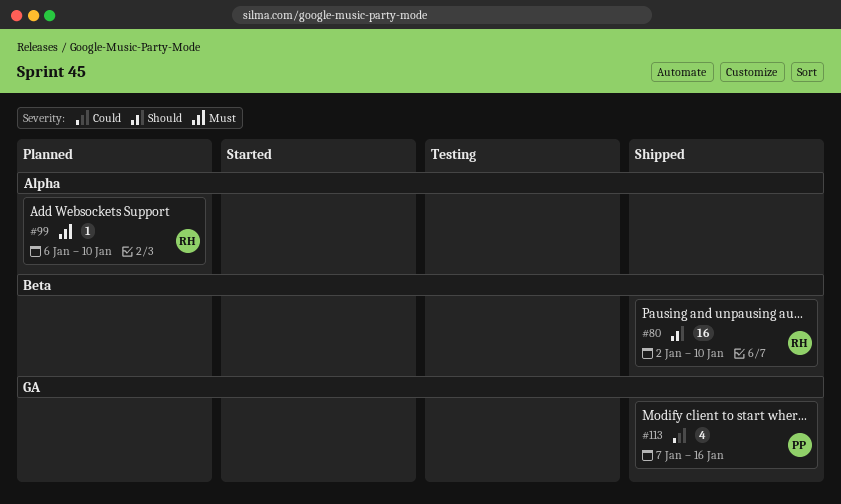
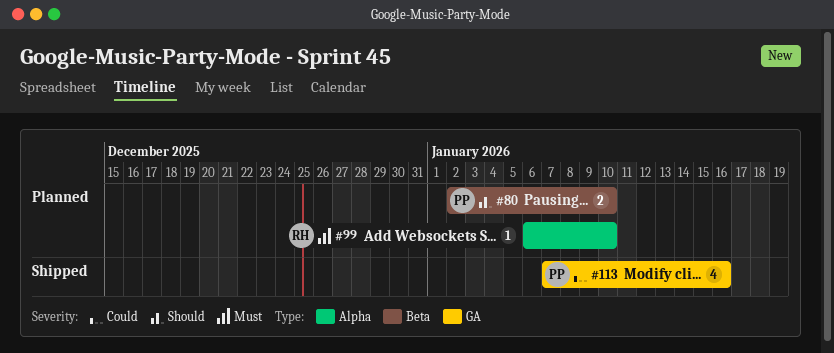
#80, status: Shipped -> Planned
#80, owner: RH -> PP
#80, estimate: 16 -> 2

